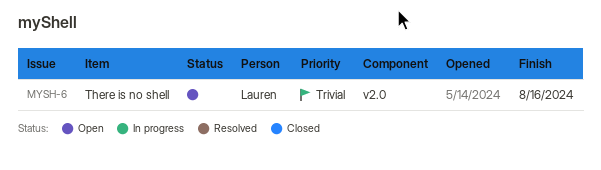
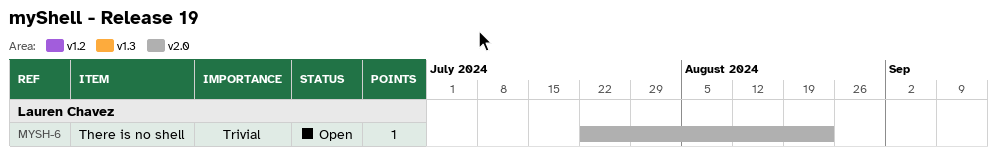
MYSH-6, due: Aug 16 -> Aug 23

